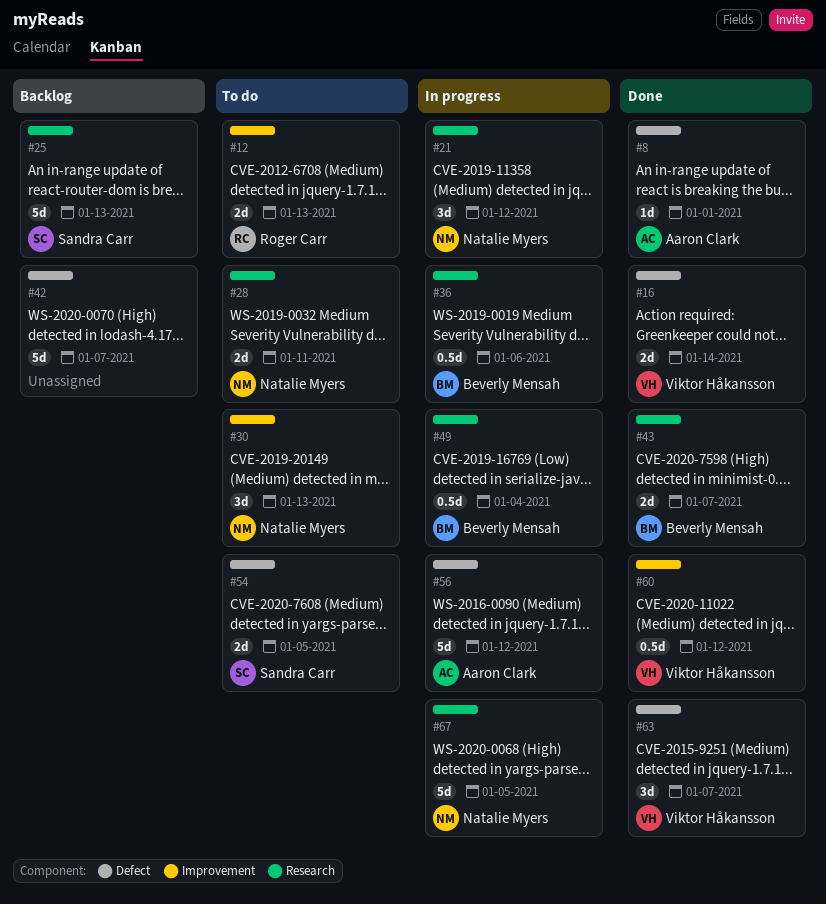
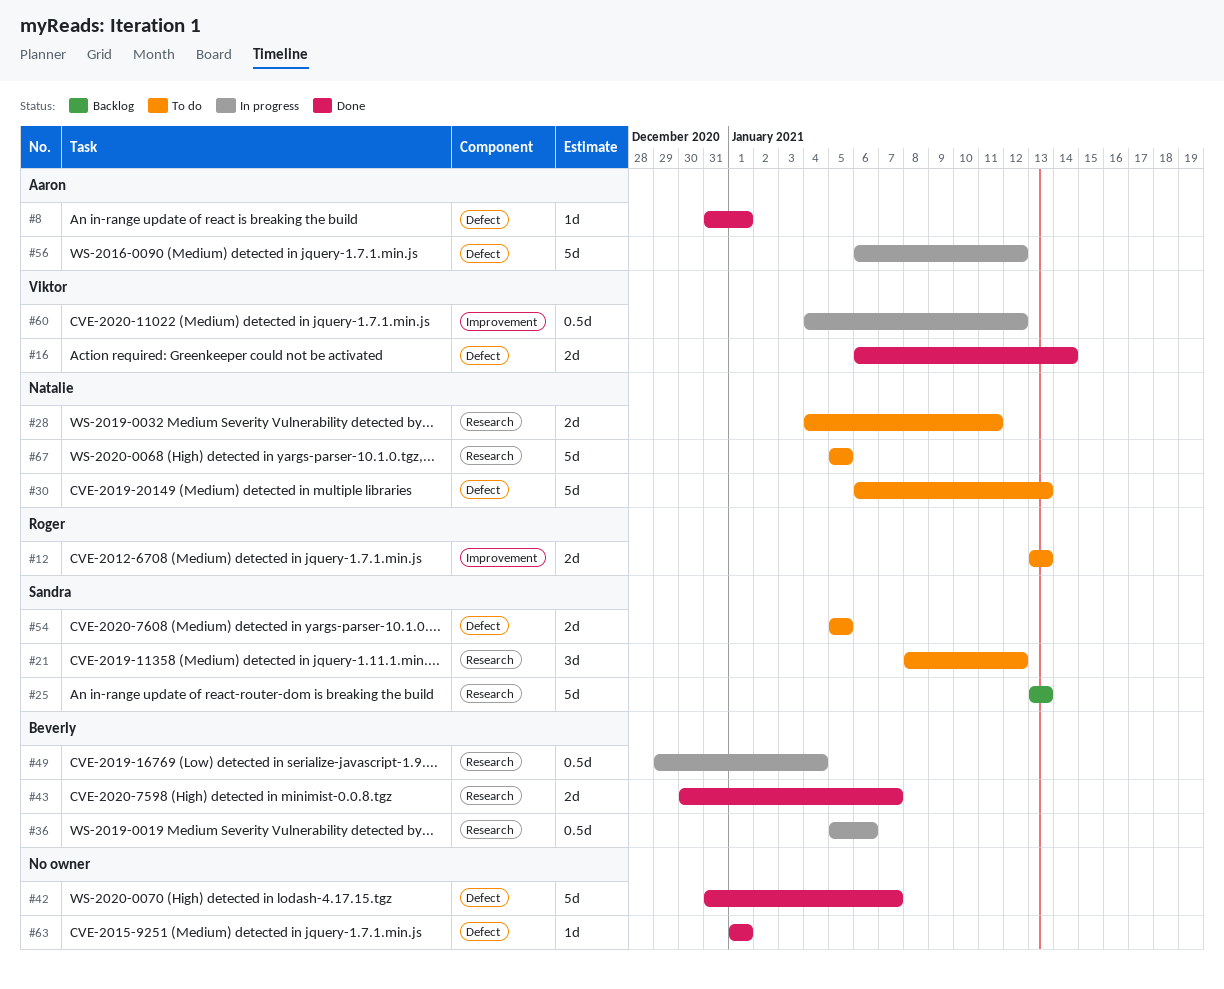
#21, status: In progress -> To do
#21, owner: Natalie Myers -> Sandra Carr
#30, label: Improvement -> Defect
#30, estimate: 3d -> 5d
#42, status: Backlog -> Done
#60, status: Done -> In progress
#63, owner: Viktor Håkansson -> none
#63, estimate: 3d -> 1d
#63, due: Jan 7 -> Jan 1
#67, status: In progress -> To do

